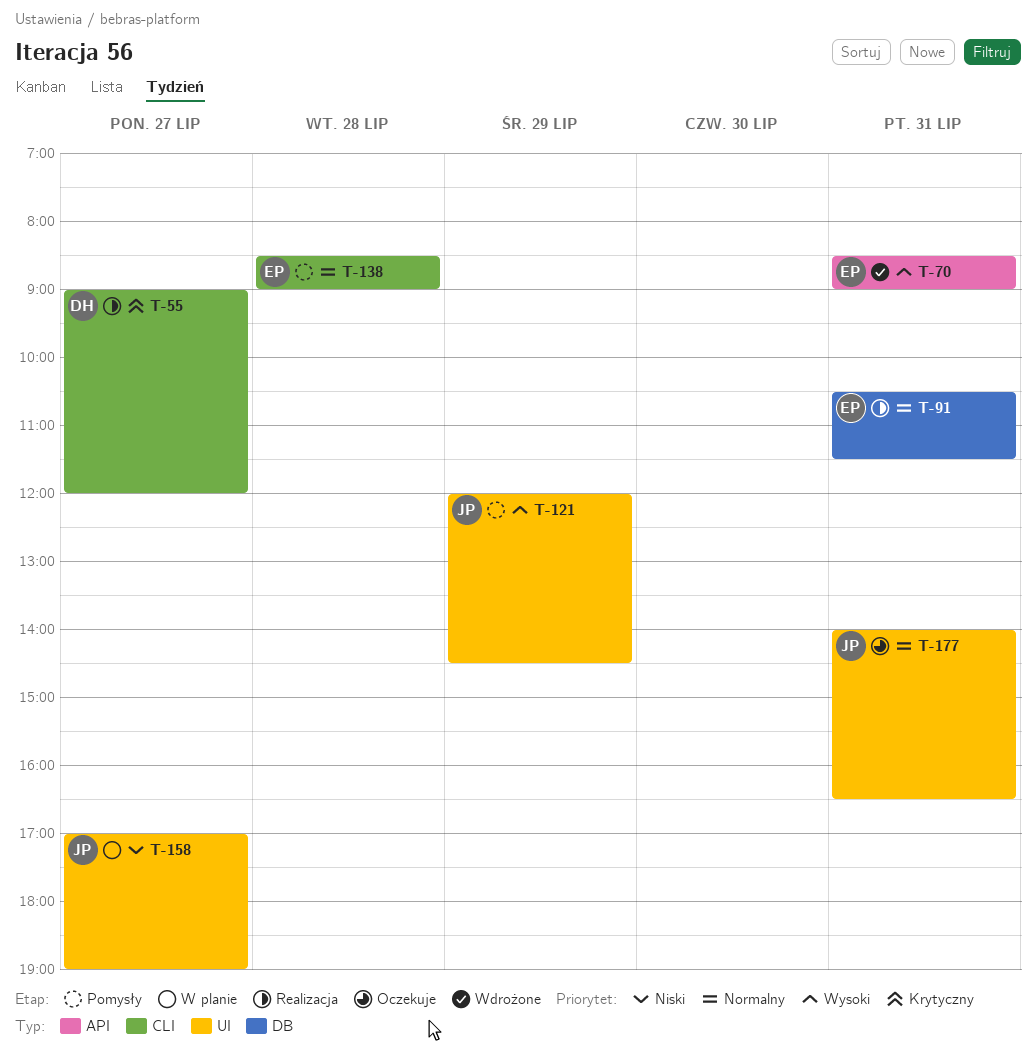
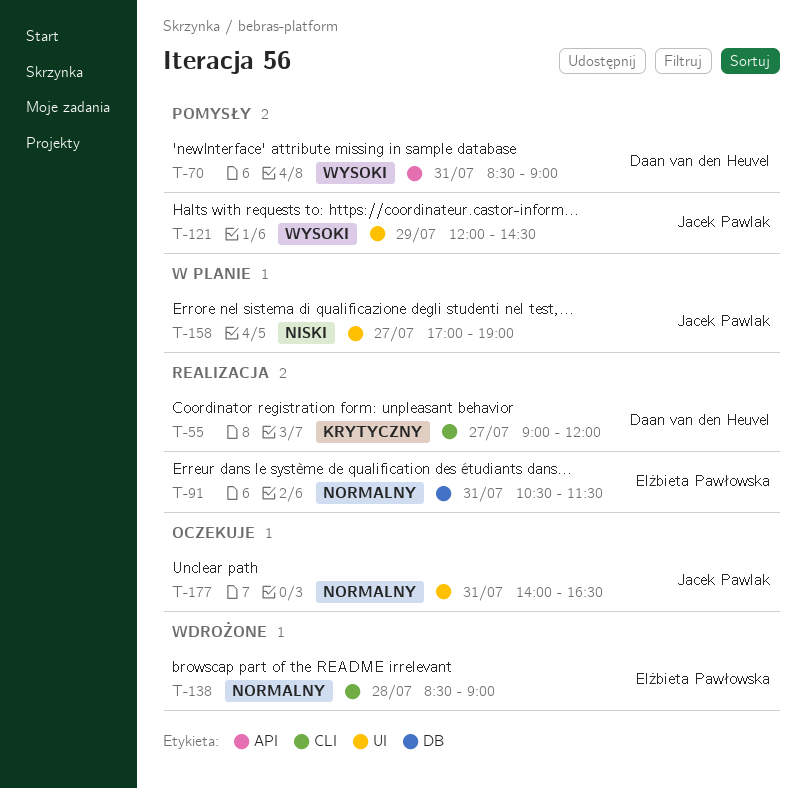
T-70, status: Wdrożone -> Pomysły
T-70, owner: Elżbieta Pawłowska -> Daan van den Heuvel
T-138, status: Pomysły -> Wdrożone

